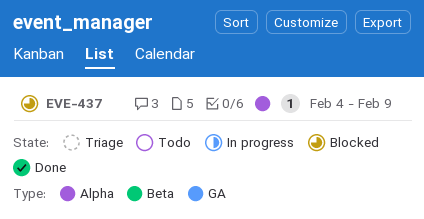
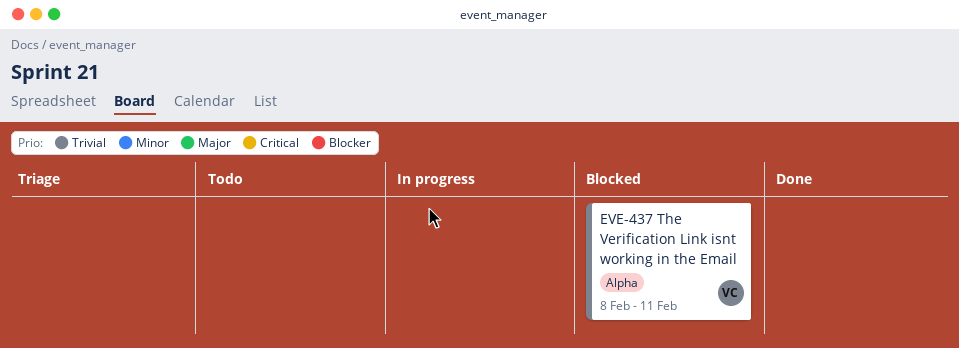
EVE-437, start: Feb 4 -> Feb 8
EVE-437, due: Feb 9 -> Feb 11

